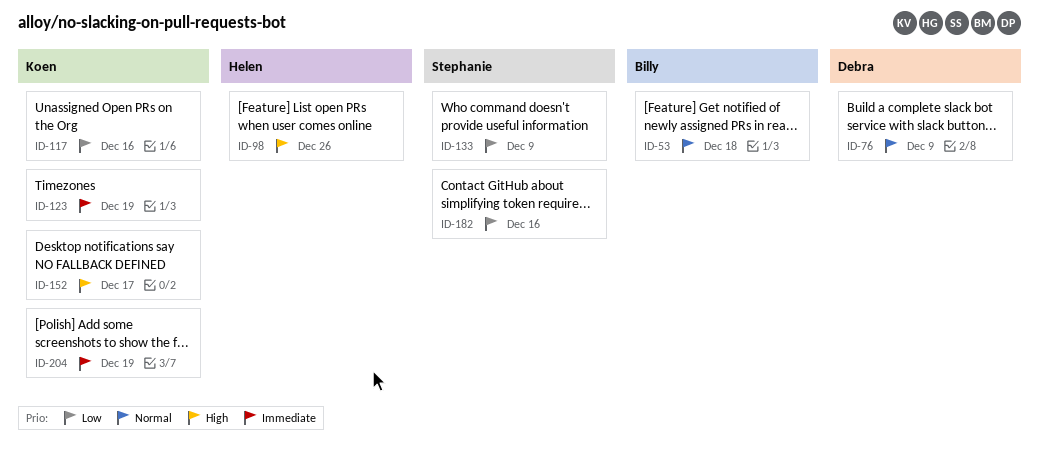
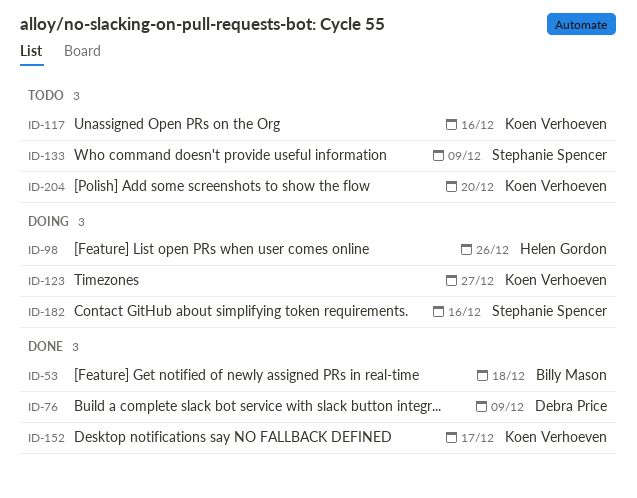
ID-123, due: Dec 19 -> Dec 27
ID-204, due: Dec 19 -> Dec 20

